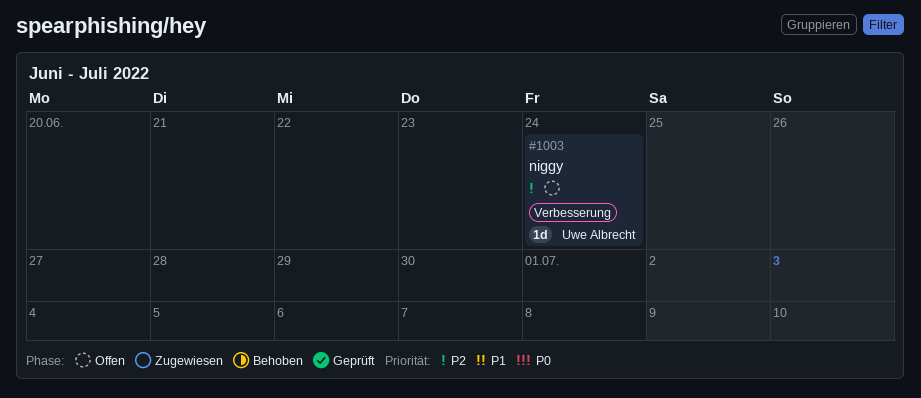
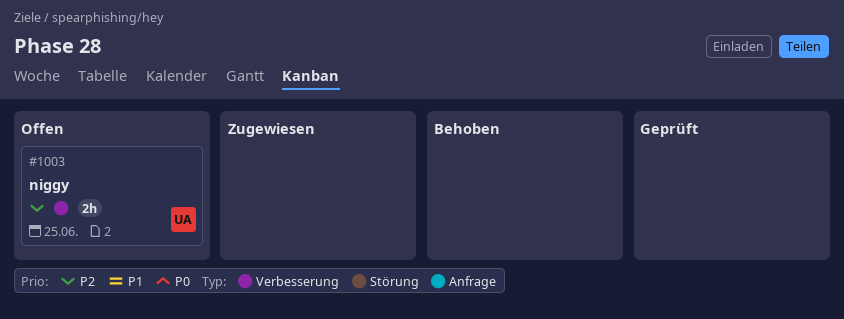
#1003, estimate: 1d -> 2h
#1003, due: Jun 24 -> Jun 25

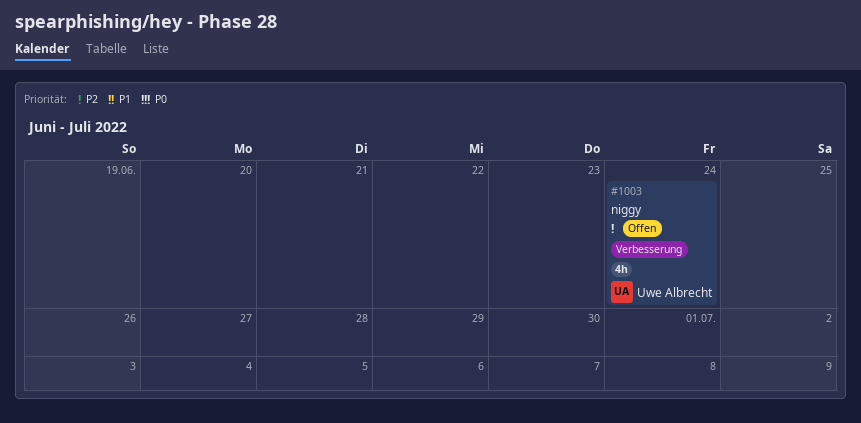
#1003, estimate: 2h -> 4h
#1003, due: Jun 25 -> Jun 24

